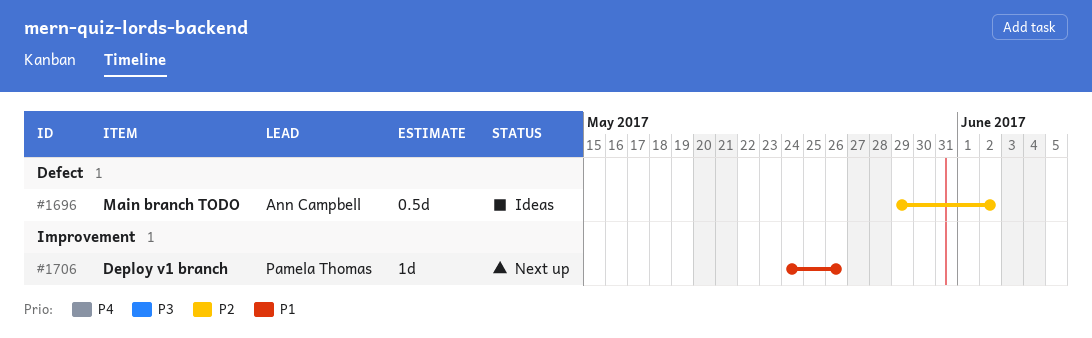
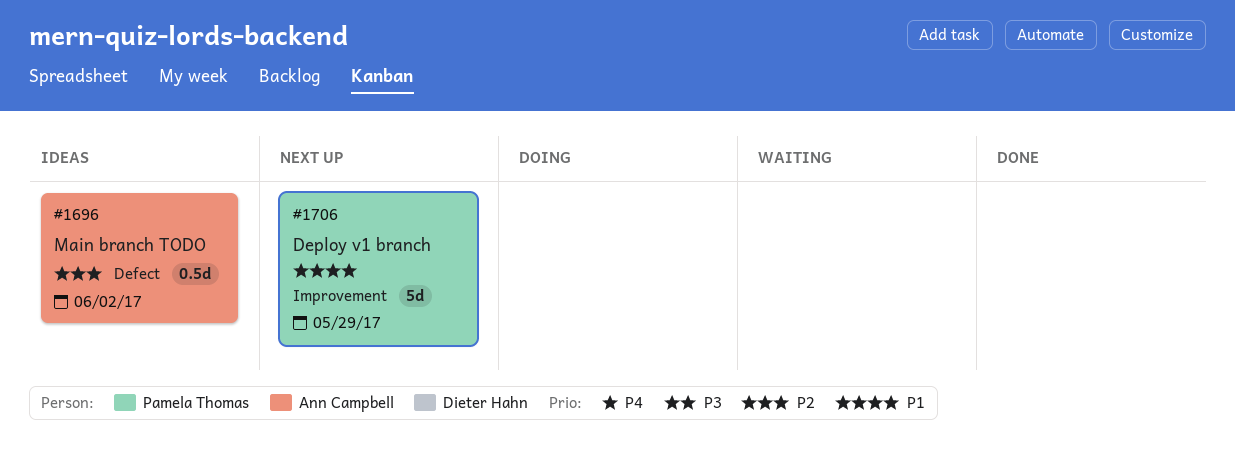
#1706, estimate: 1d -> 5d
#1706, due: May 26 -> May 29

